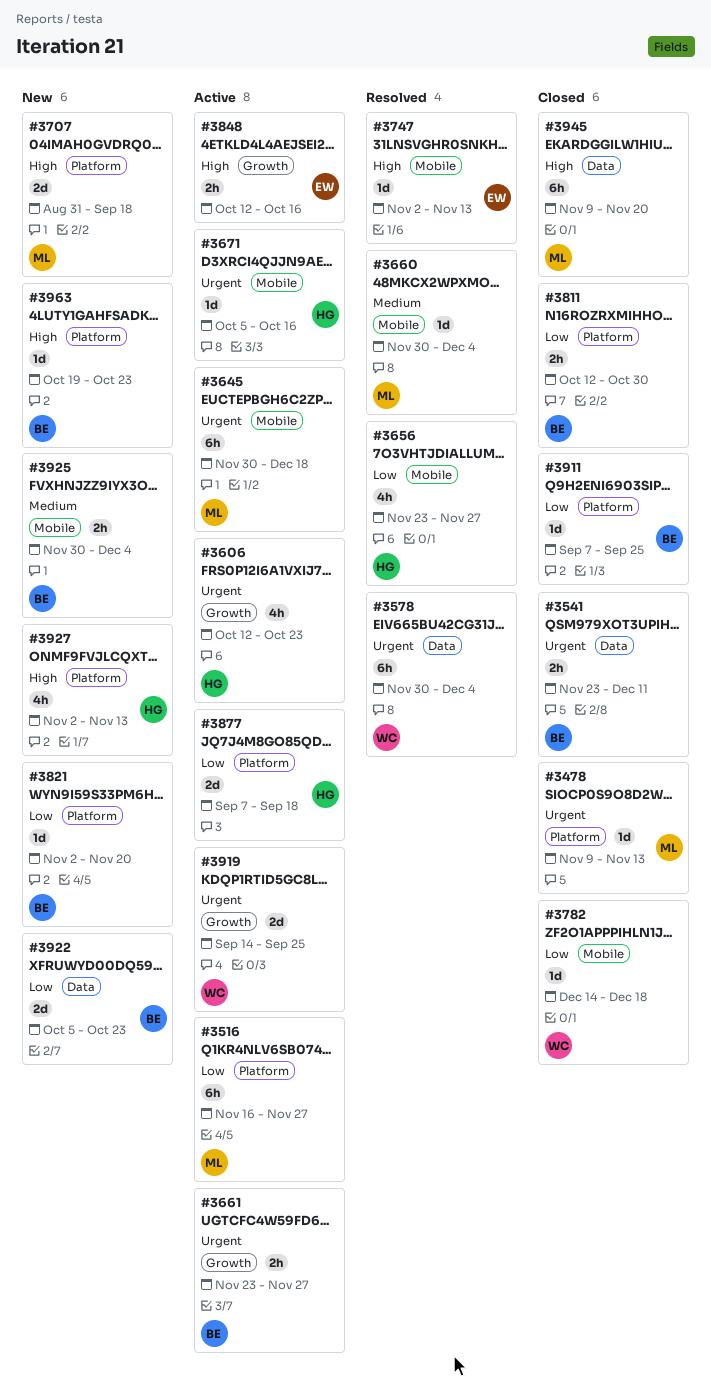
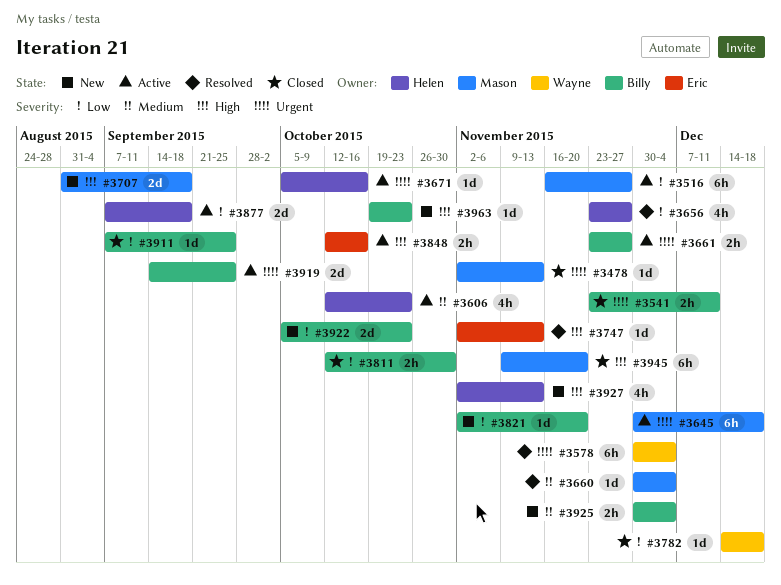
#3478, start: Nov 9 -> Nov 2
#3606, priority: Urgent -> Medium
#3919, owner: Wayne -> Billy

